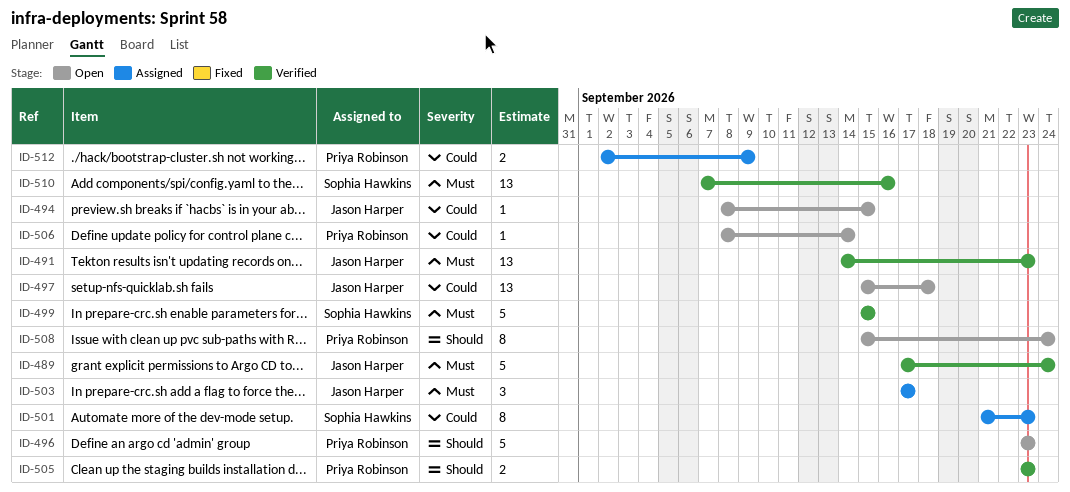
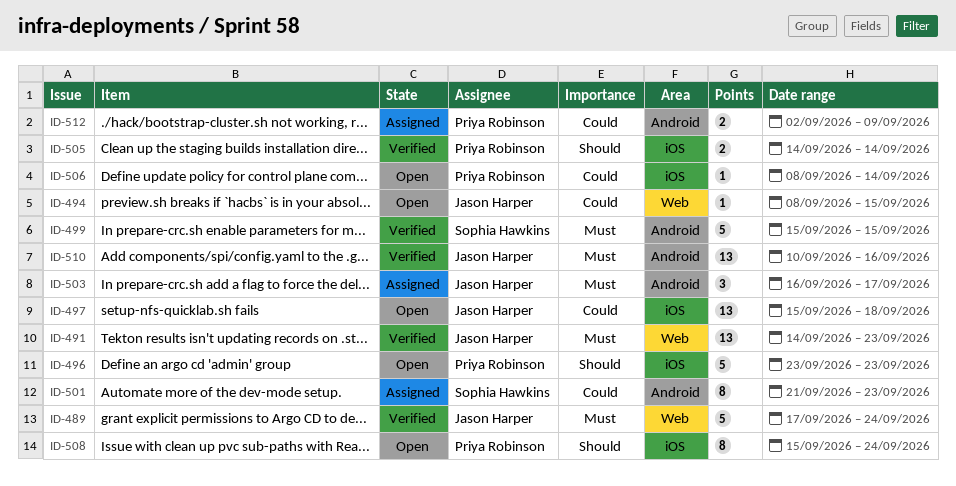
ID-503, start: Sep 17 -> Sep 16
ID-505, start: Sep 23 -> Sep 14
ID-505, due: Sep 23 -> Sep 14
ID-510, owner: Sophia Hawkins -> Jason Harper
ID-510, start: Sep 7 -> Sep 10

